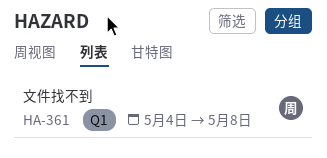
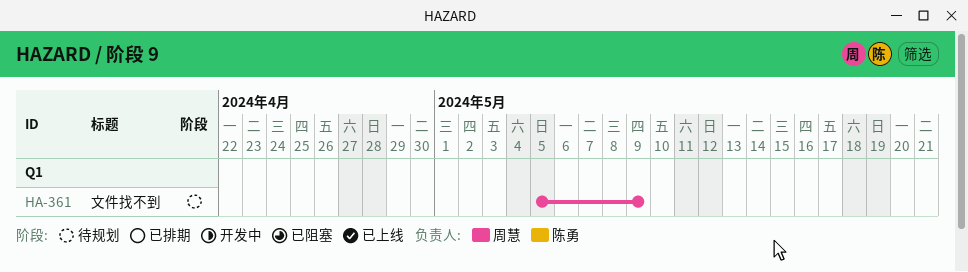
HA-361, start: May 4 -> May 5
HA-361, due: May 8 -> May 9

